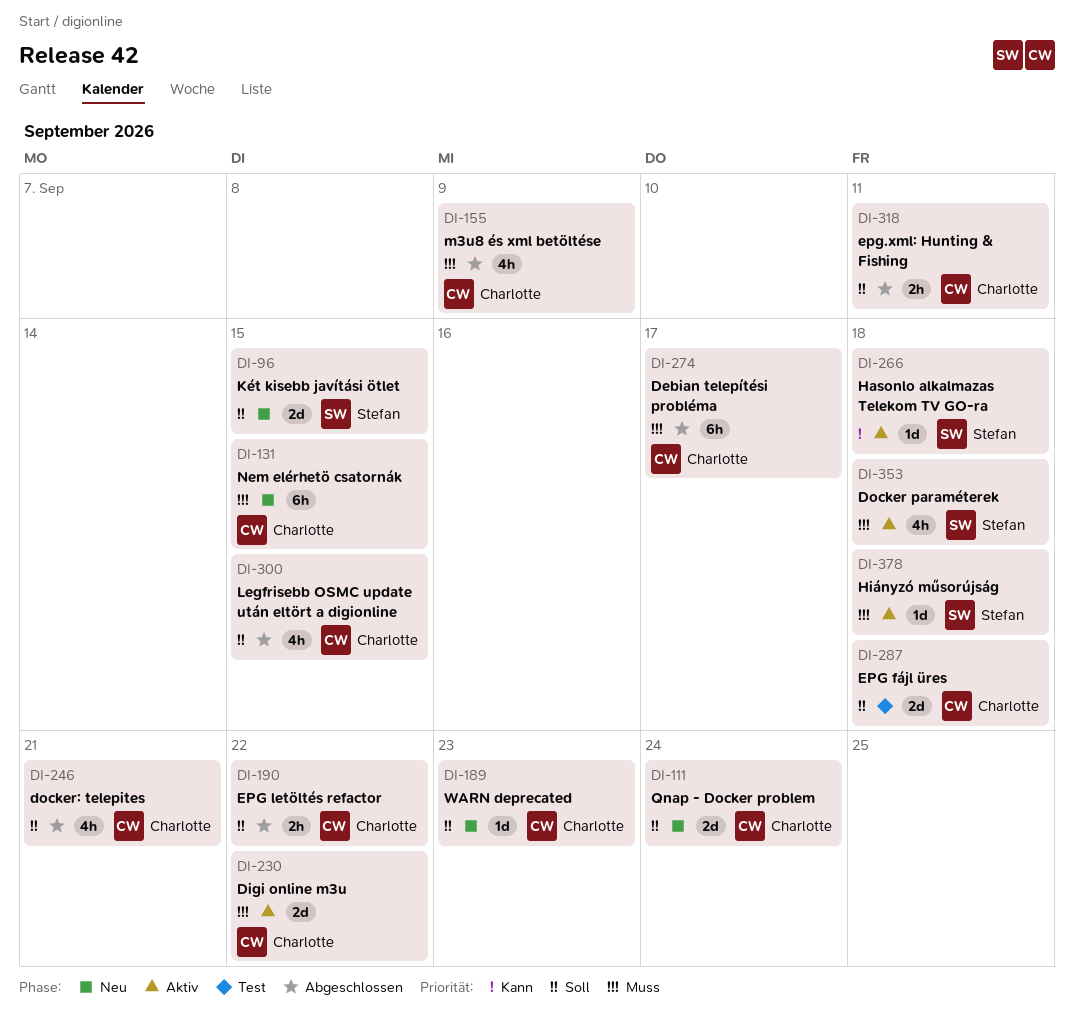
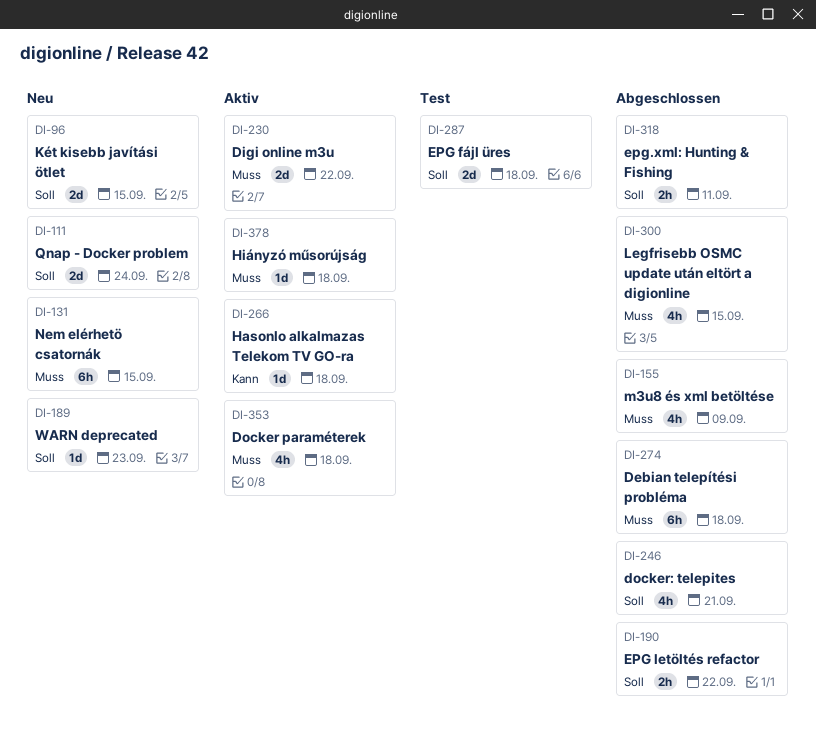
DI-274, due: Sep 17 -> Sep 18
DI-300, priority: Soll -> Muss

